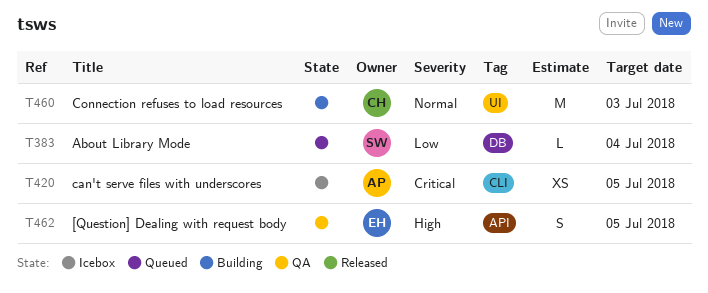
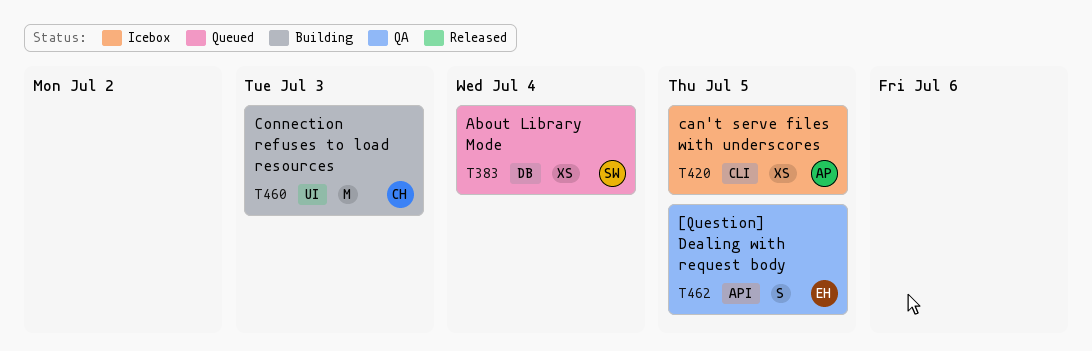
T383, estimate: L -> XS

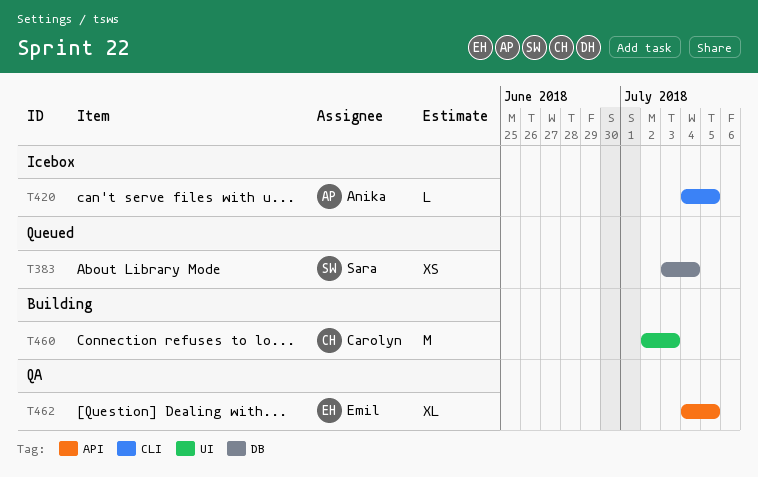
T420, estimate: XS -> L
T462, estimate: S -> XL

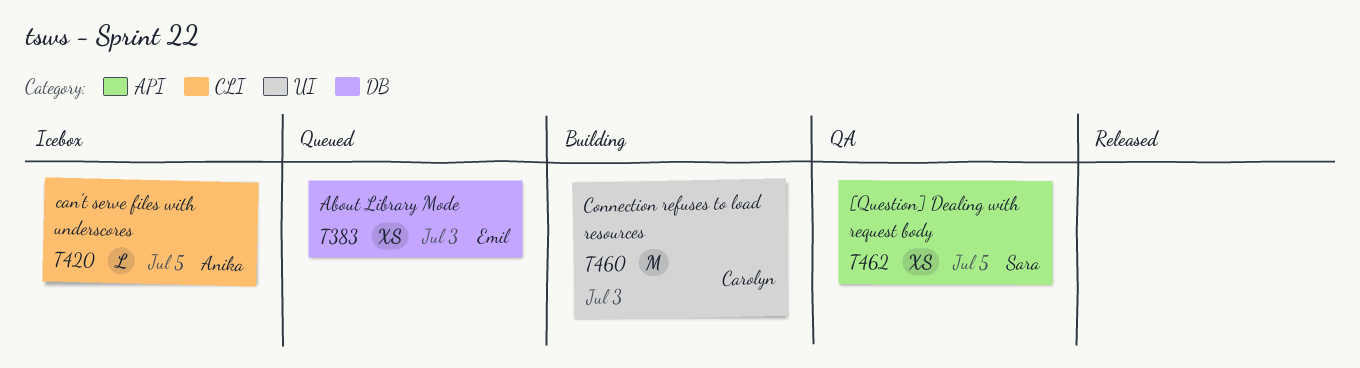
T383, owner: Sara -> Emil
T383, due: Jul 4 -> Jul 3
T462, owner: Emil -> Sara
T462, estimate: XL -> XS

